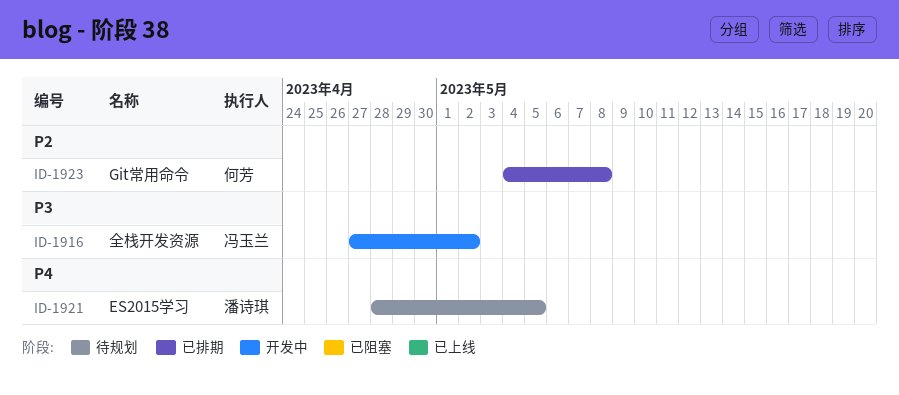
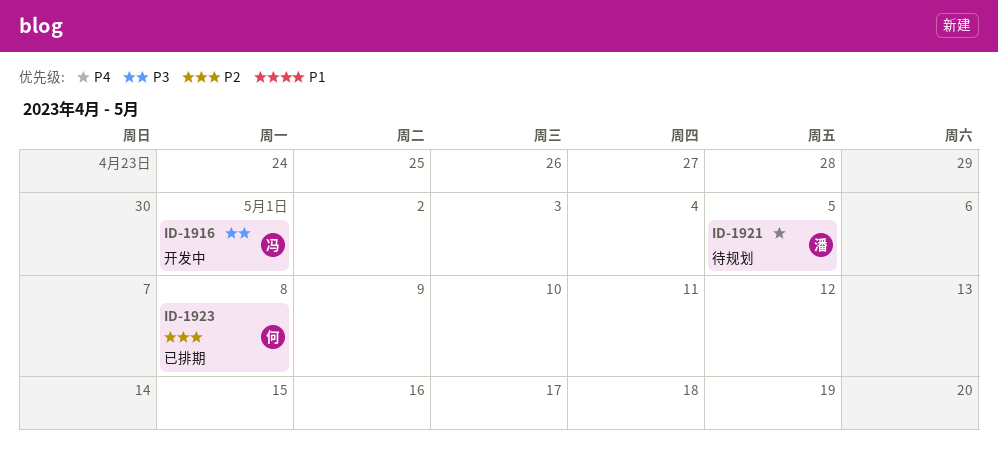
ID-1916, due: May 2 -> May 1

